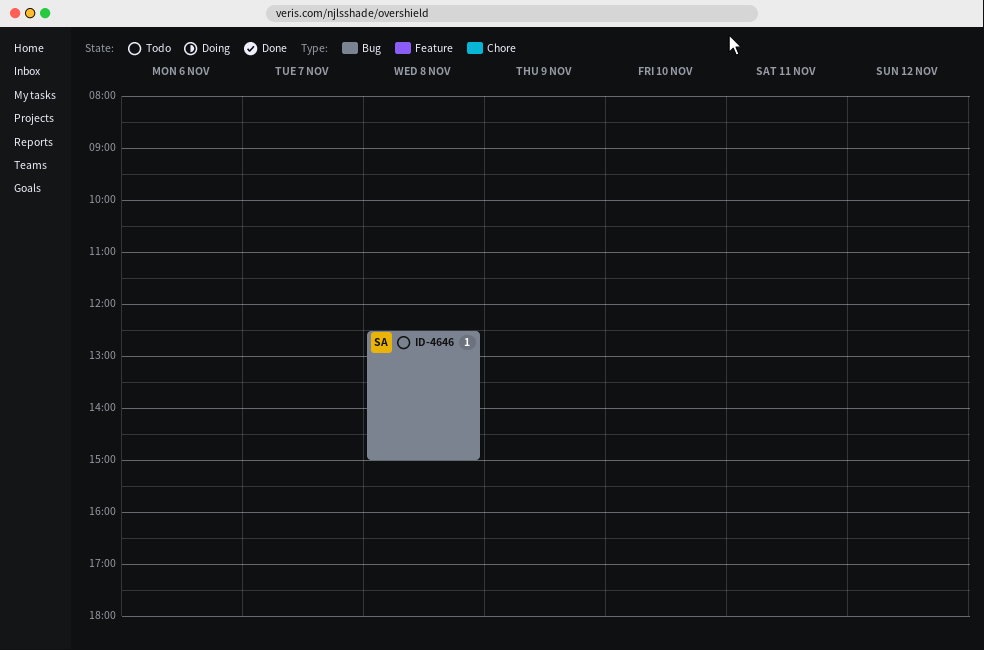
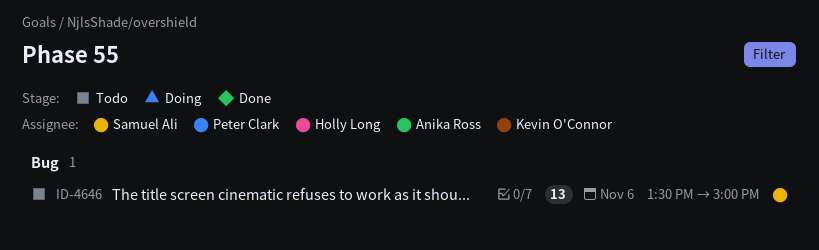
ID-4646, estimate: 1 -> 13
ID-4646, day: Nov 8 -> Nov 6
ID-4646, begins: 12:30 -> 13:30

